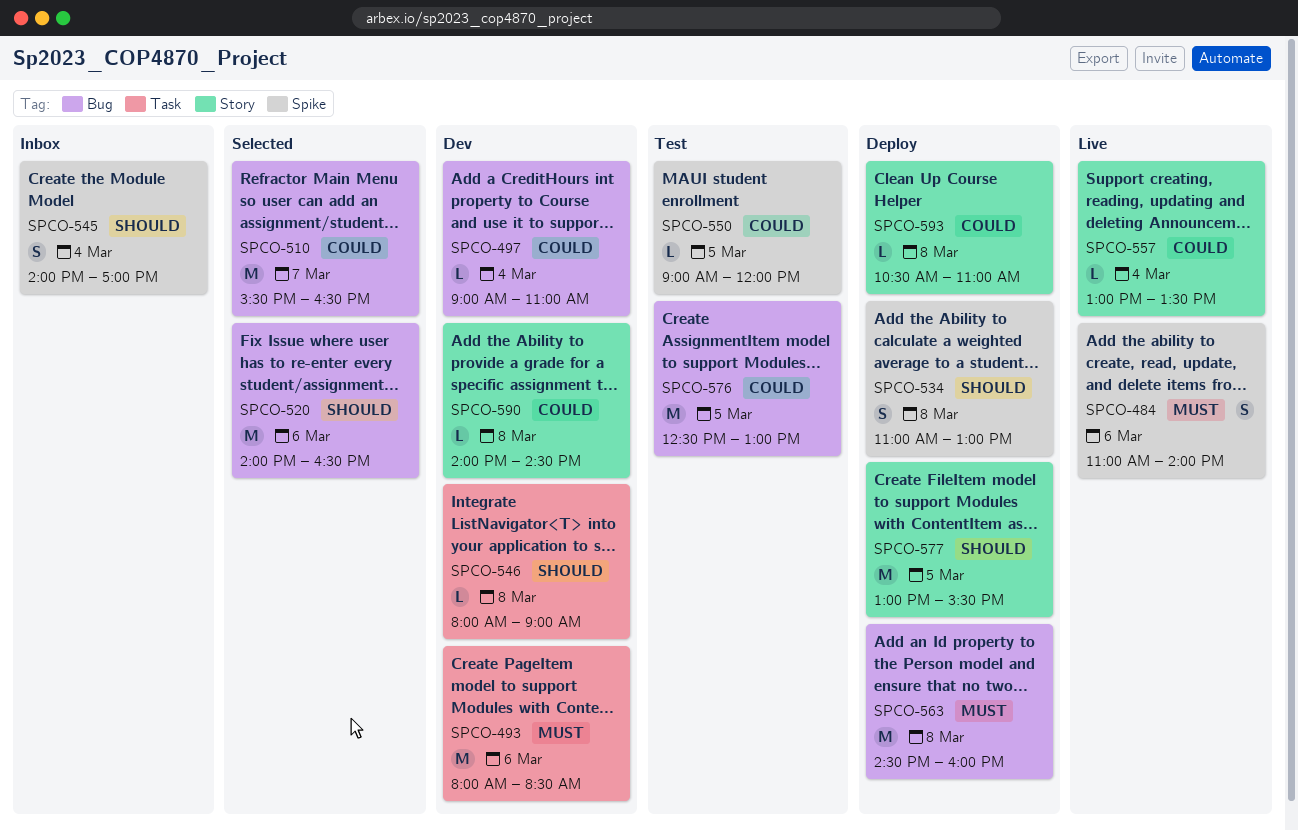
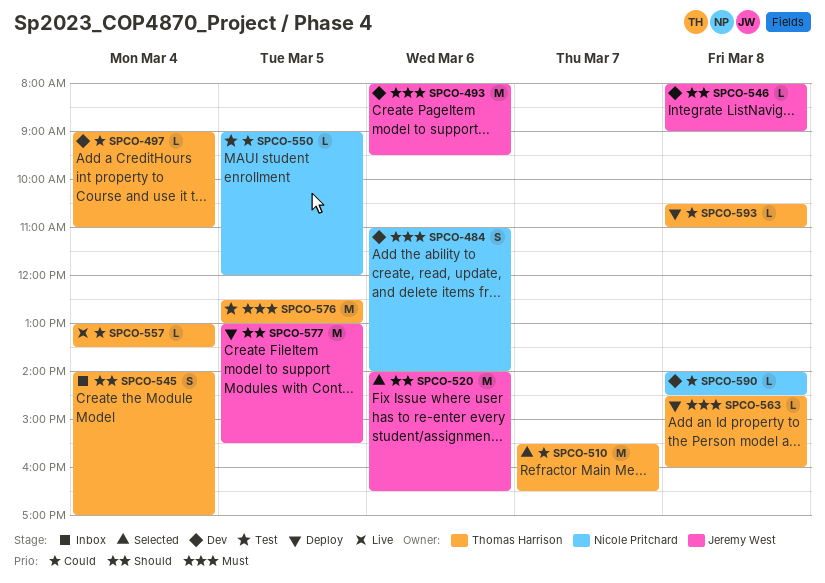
SPCO-484, status: Live -> Dev
SPCO-493, ends: 08:30 -> 09:30
SPCO-534: present -> none
SPCO-563, estimate: M -> L
SPCO-576, priority: Could -> Must

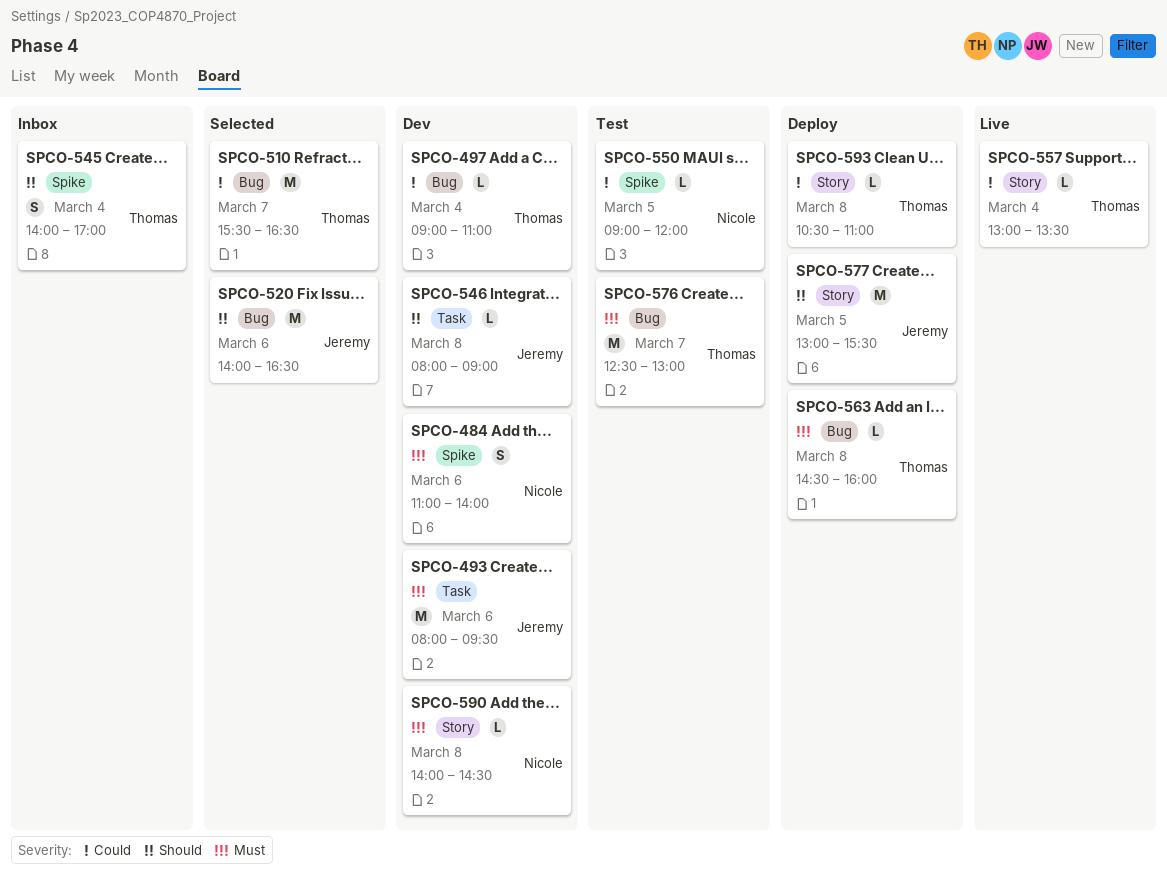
SPCO-576, day: Mar 5 -> Mar 7
SPCO-590, priority: Could -> Must

